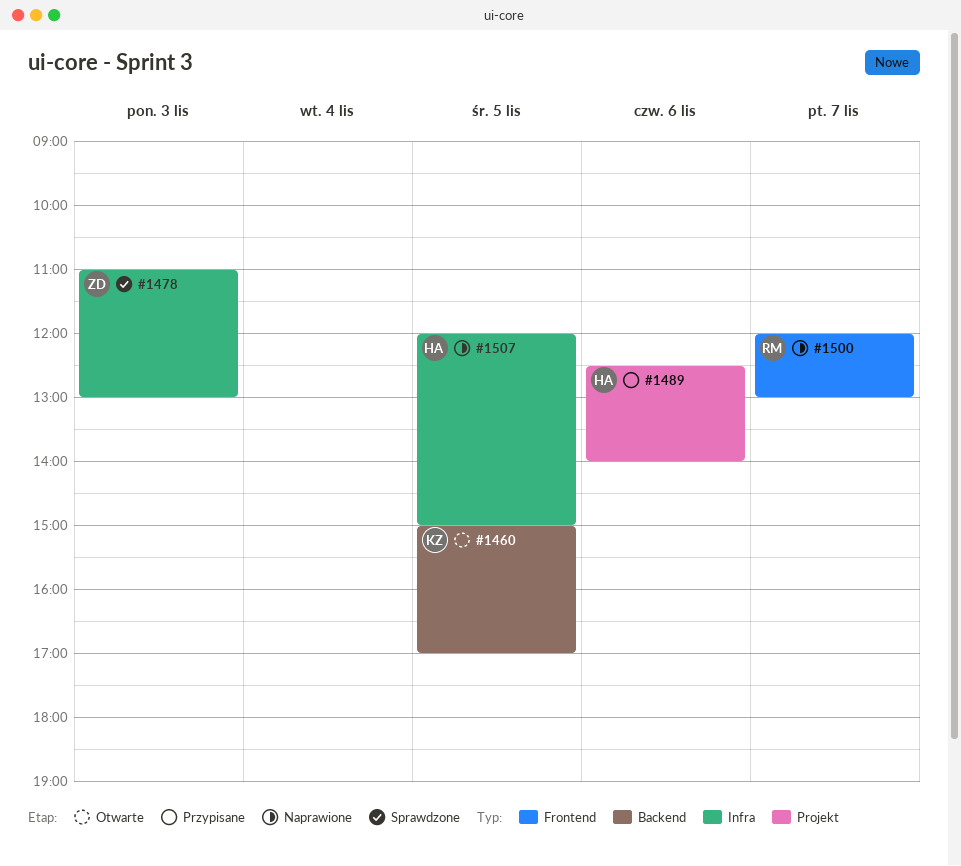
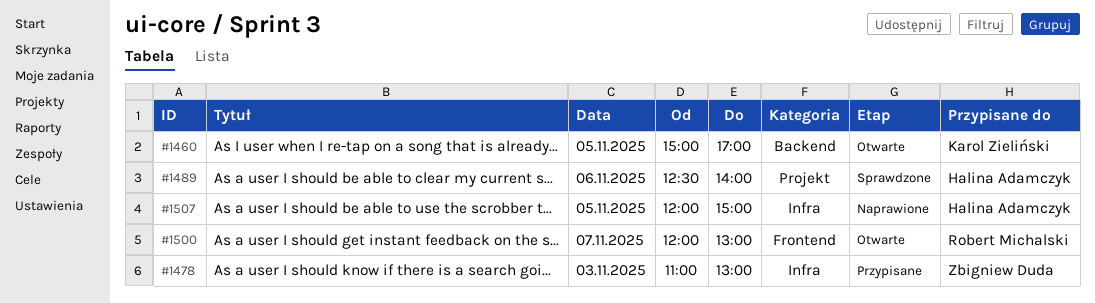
#1478, status: Sprawdzone -> Przypisane
#1489, status: Przypisane -> Sprawdzone
#1500, status: Naprawione -> Otwarte

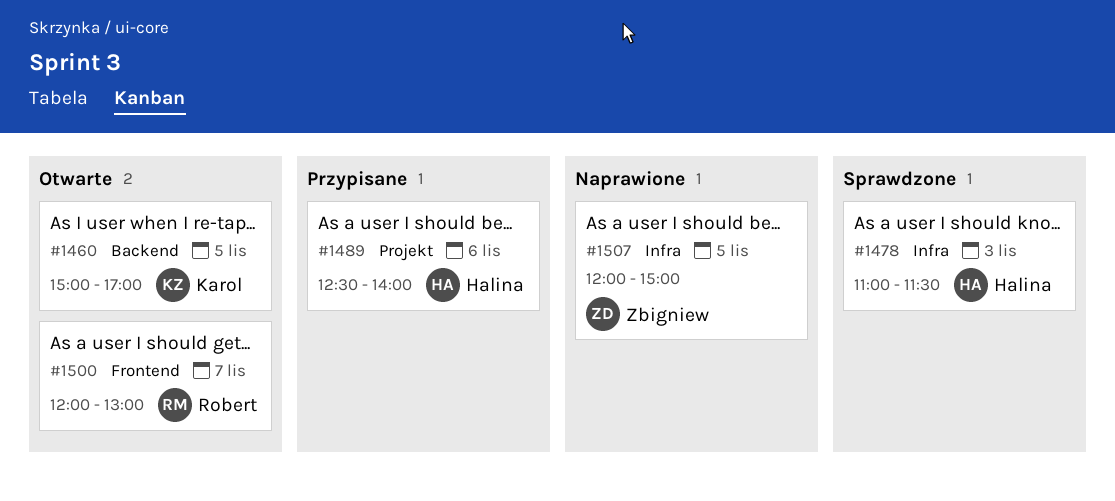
#1478, status: Przypisane -> Sprawdzone
#1478, owner: Zbigniew Duda -> Halina Adamczyk
#1478, ends: 13:00 -> 11:30
#1489, status: Sprawdzone -> Przypisane
#1507, owner: Halina Adamczyk -> Zbigniew Duda

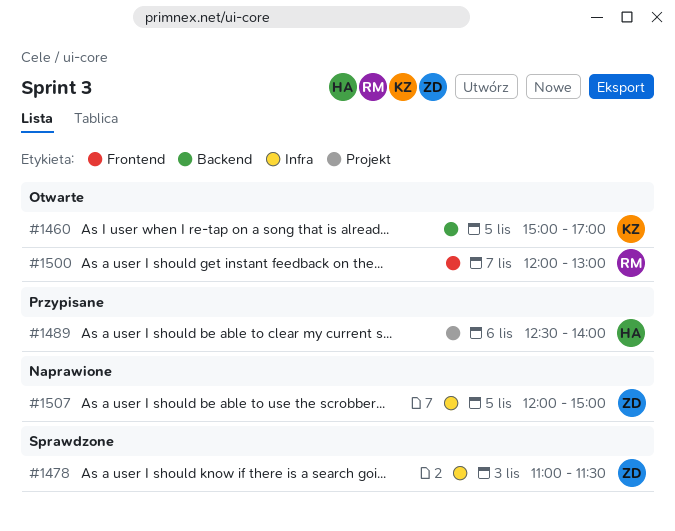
#1478, owner: Halina -> Zbigniew

